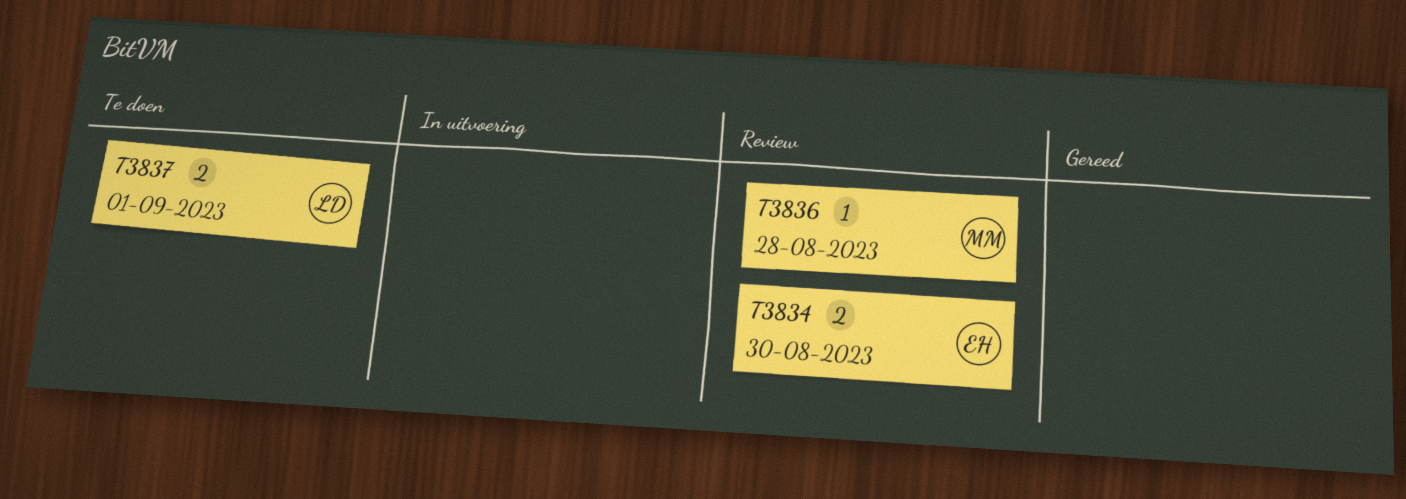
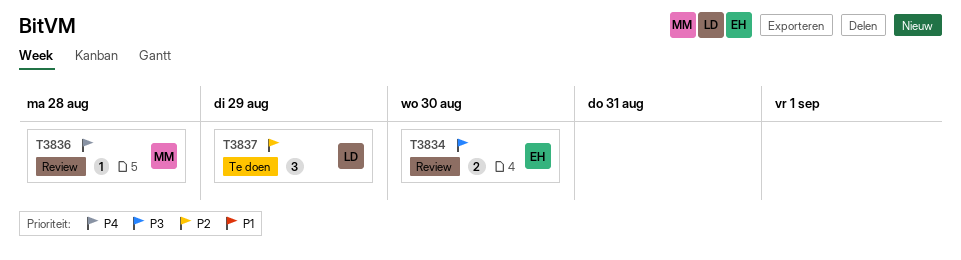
T3837, estimate: 2 -> 3
T3837, due: Sep 1 -> Aug 29

